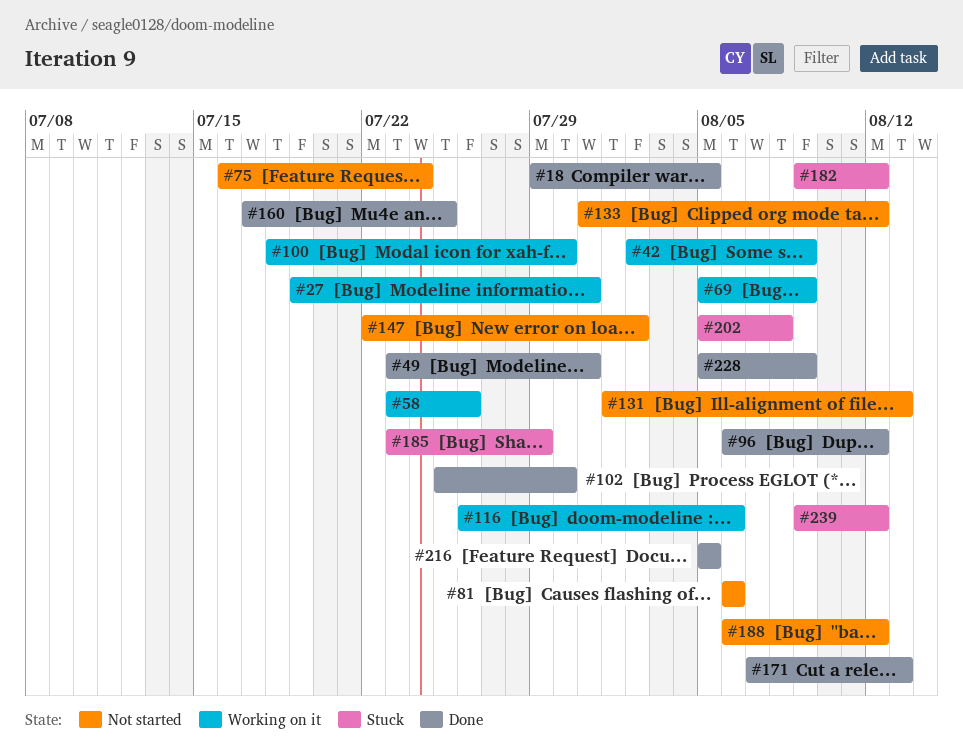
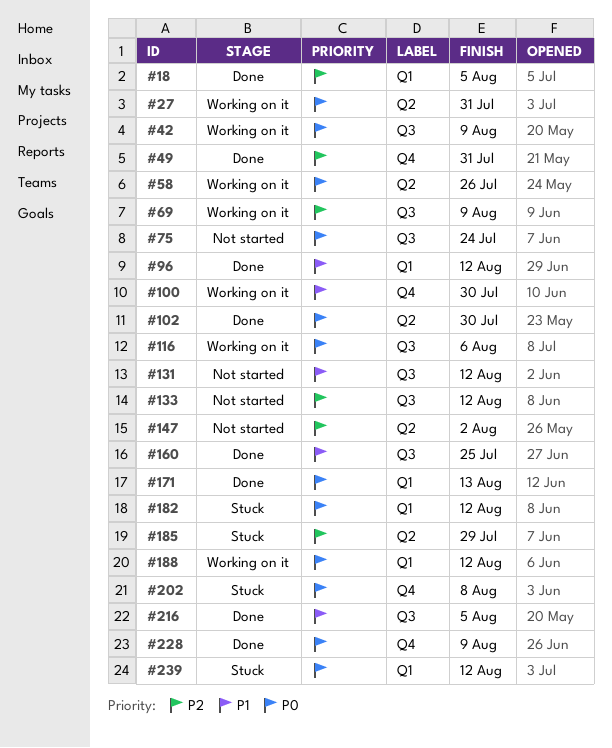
#81: present -> none
#131, due: Aug 13 -> Aug 12
#188, status: Not started -> Working on it

